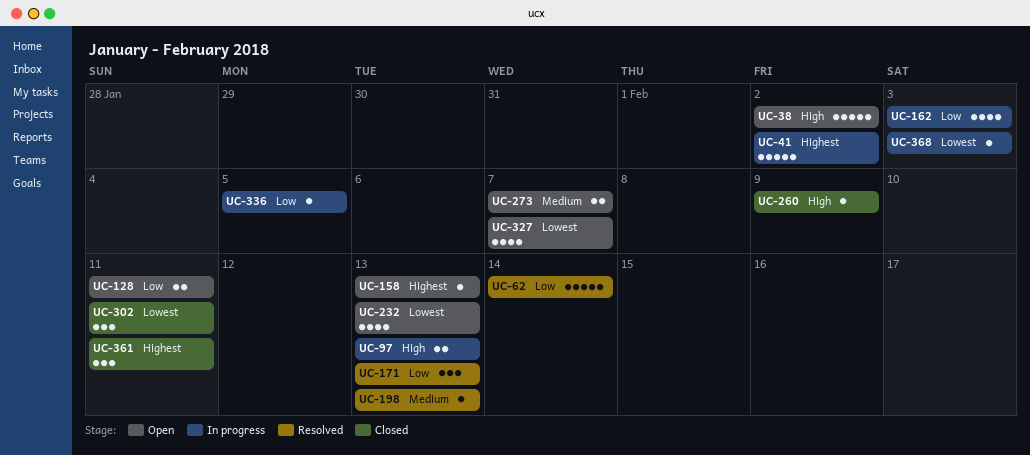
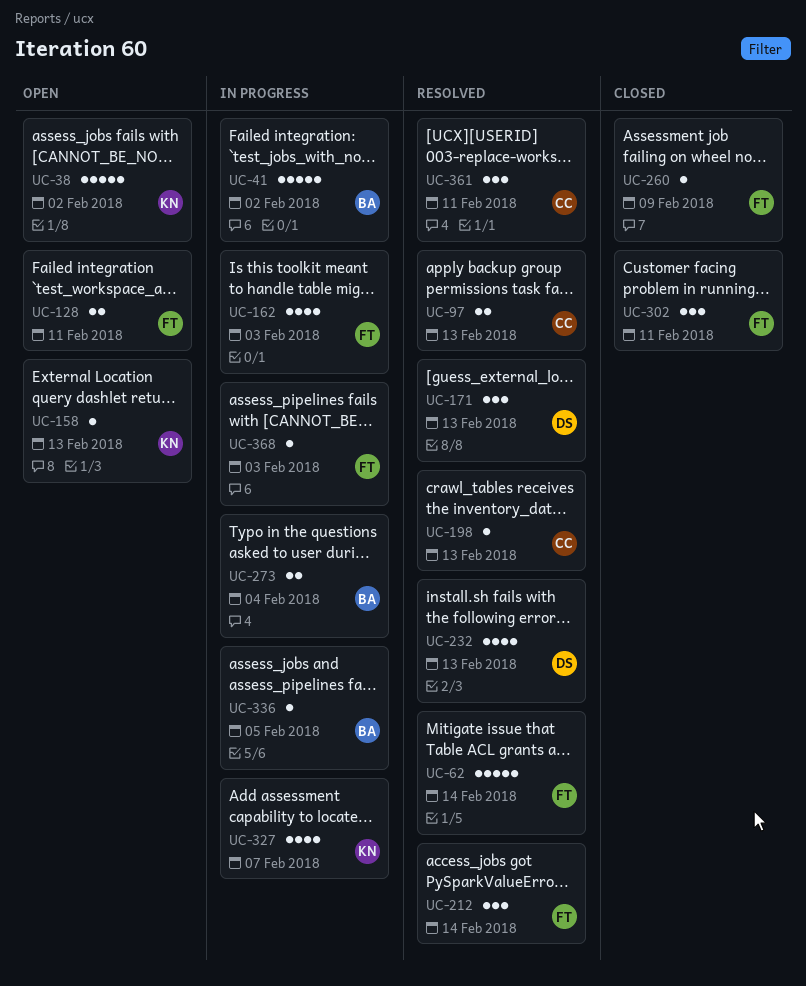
UC-97, status: In progress -> Resolved
UC-212: none -> present
UC-232, status: Open -> Resolved
UC-273, status: Open -> In progress
UC-273, due: Feb 7 -> Feb 4
UC-327, status: Open -> In progress
UC-361, status: Closed -> Resolved

